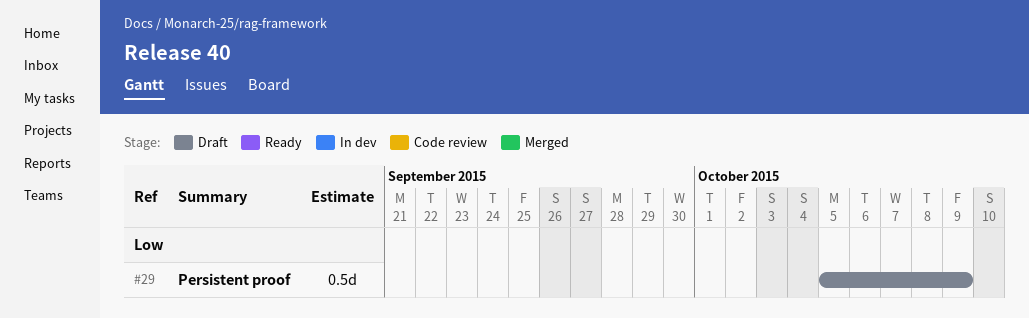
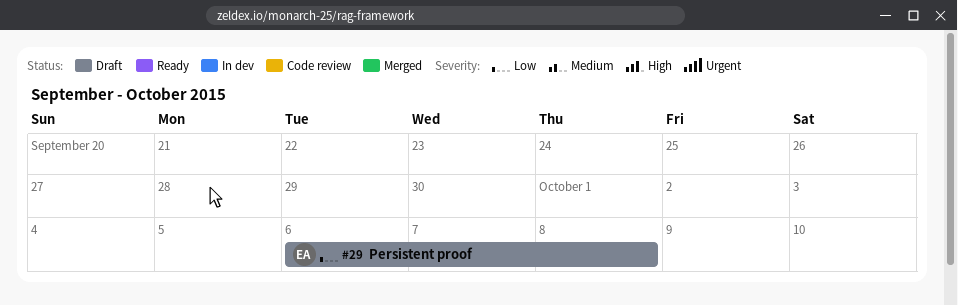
#29, start: Oct 5 -> Oct 6
#29, due: Oct 9 -> Oct 8

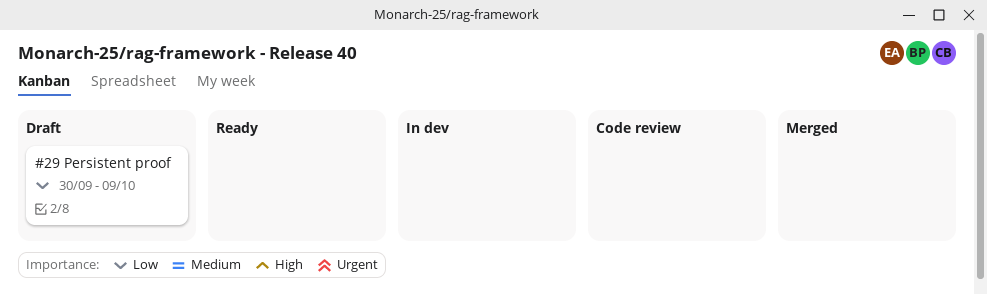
#29, start: Oct 6 -> Sep 30
#29, due: Oct 8 -> Oct 9

